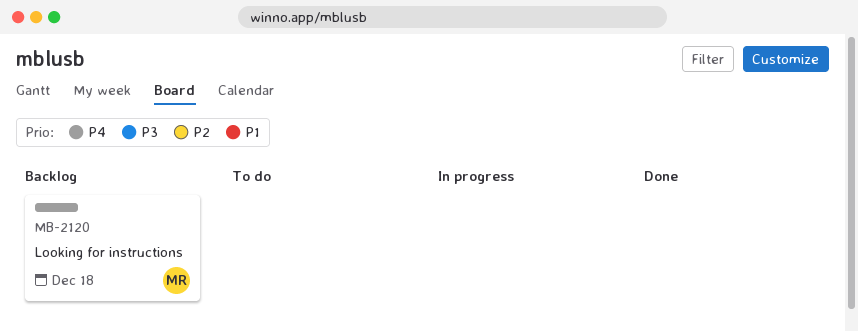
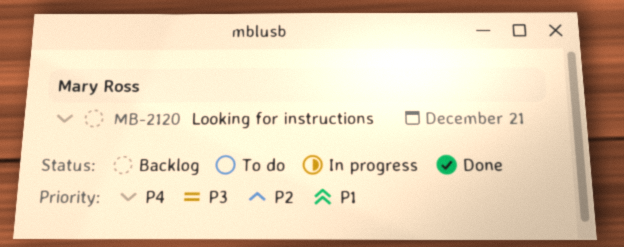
MB-2120, due: Dec 18 -> Dec 21

